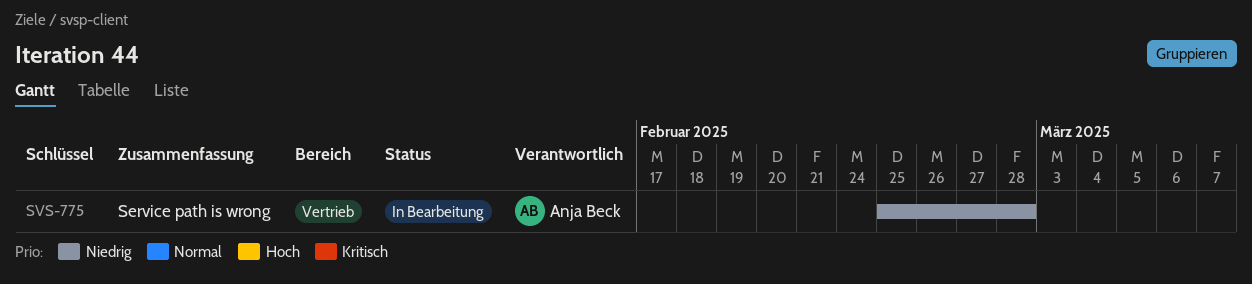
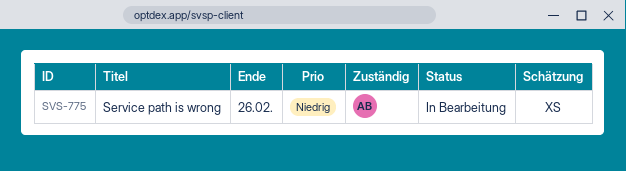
SVS-775, due: Feb 28 -> Feb 26

